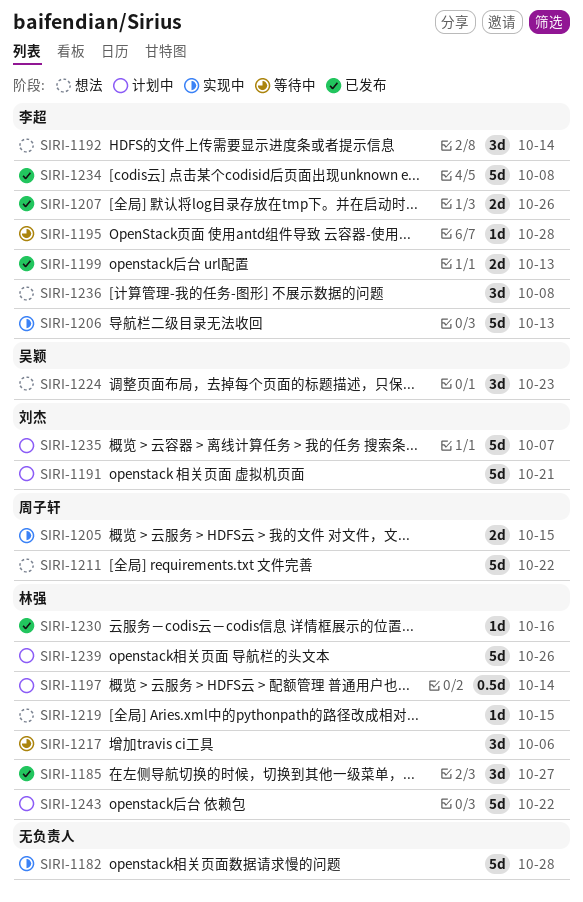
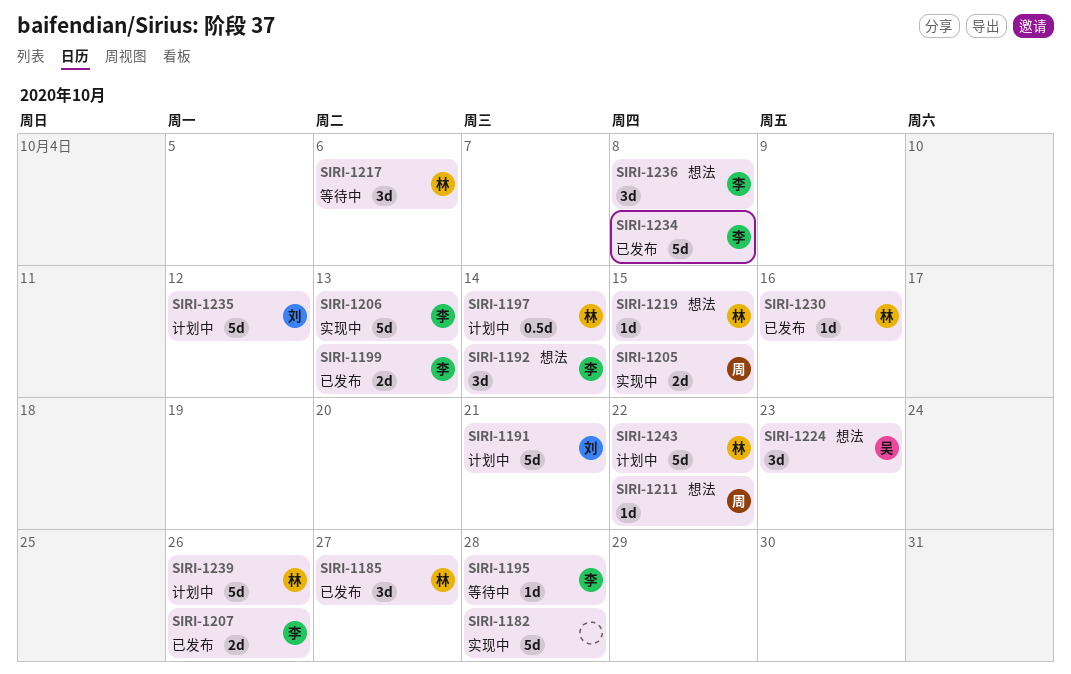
SIRI-1211, estimate: 5d -> 1d
SIRI-1235, due: Oct 7 -> Oct 12

